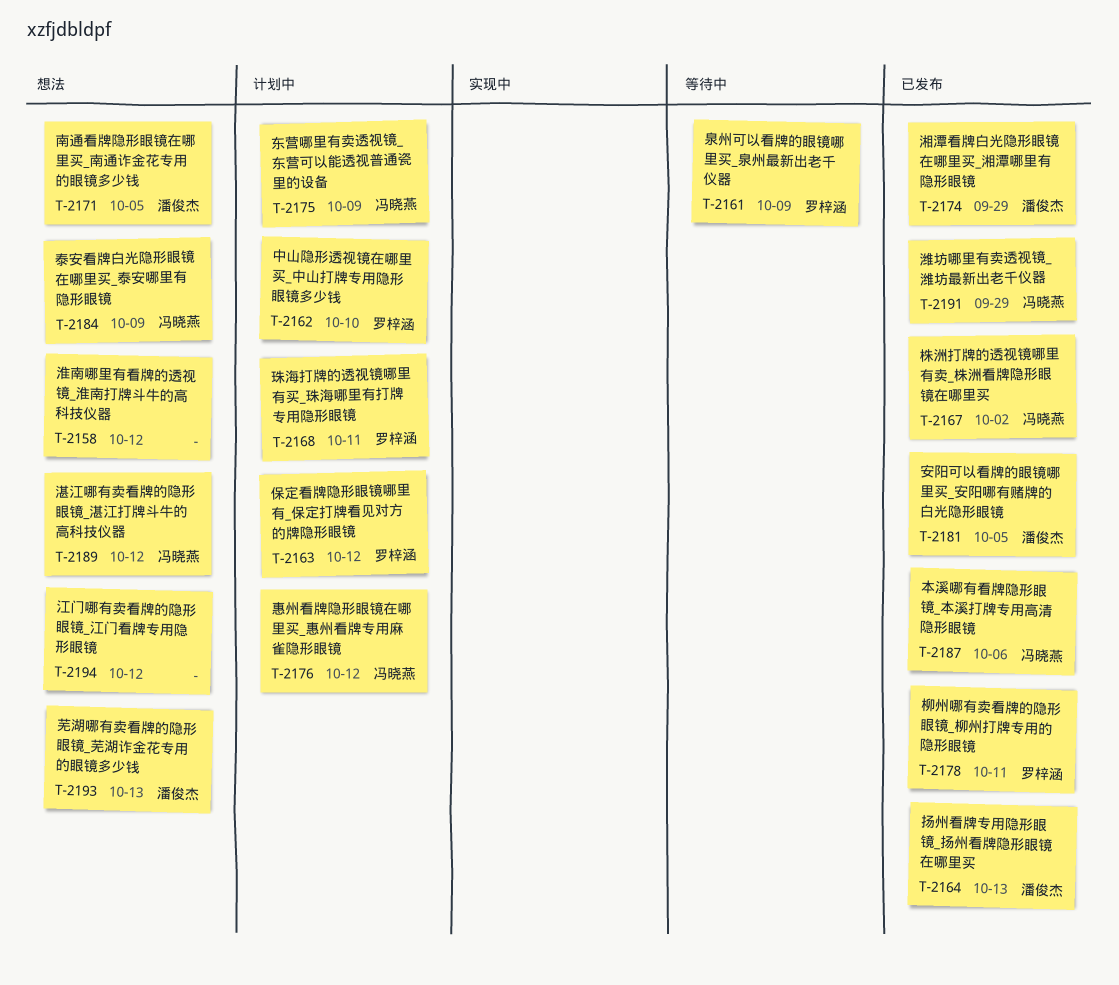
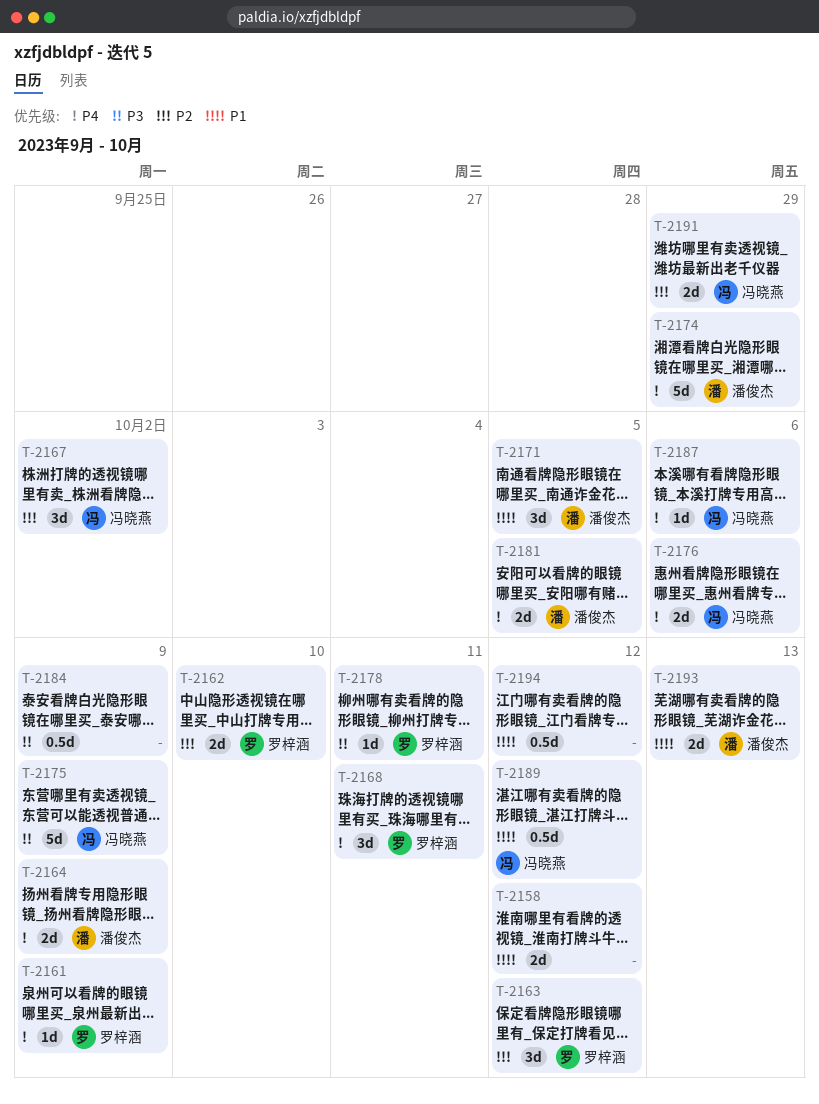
T-2164, due: Oct 13 -> Oct 9
T-2176, due: Oct 12 -> Oct 6
T-2184, owner: 冯晓燕 -> none

